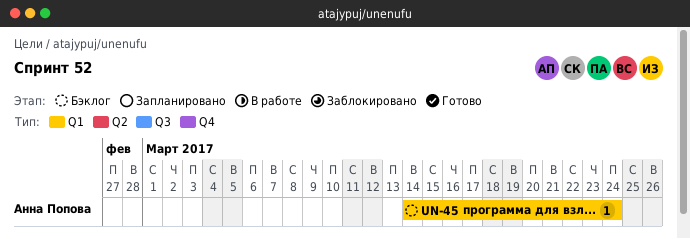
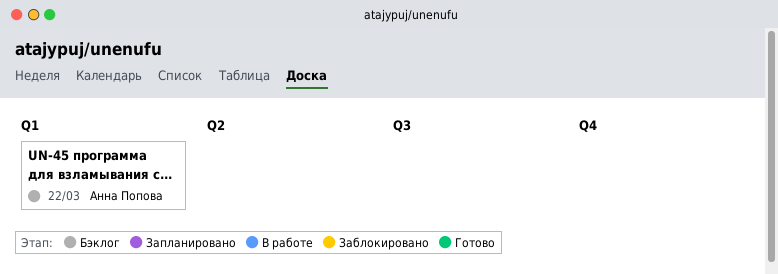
UN-45, due: Mar 24 -> Mar 22

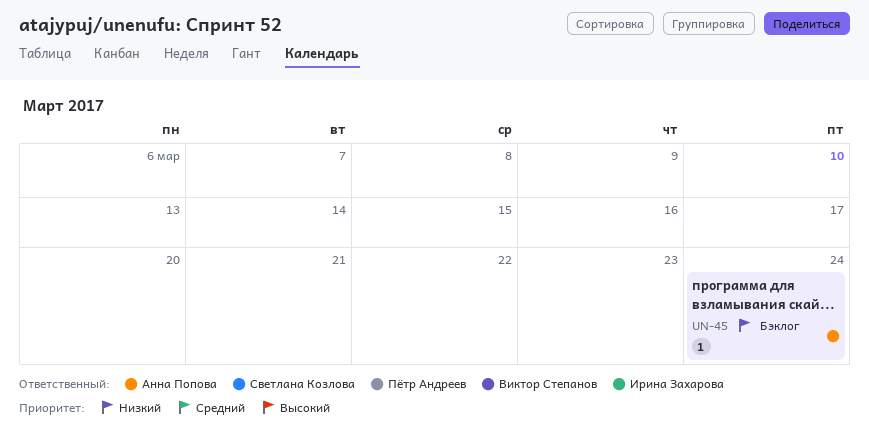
UN-45, due: Mar 22 -> Mar 24

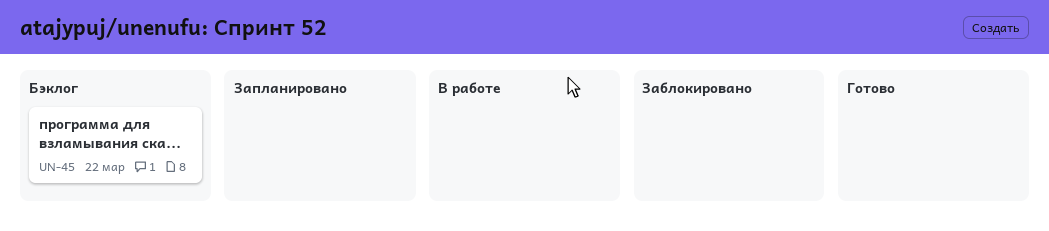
UN-45, due: Mar 24 -> Mar 22

